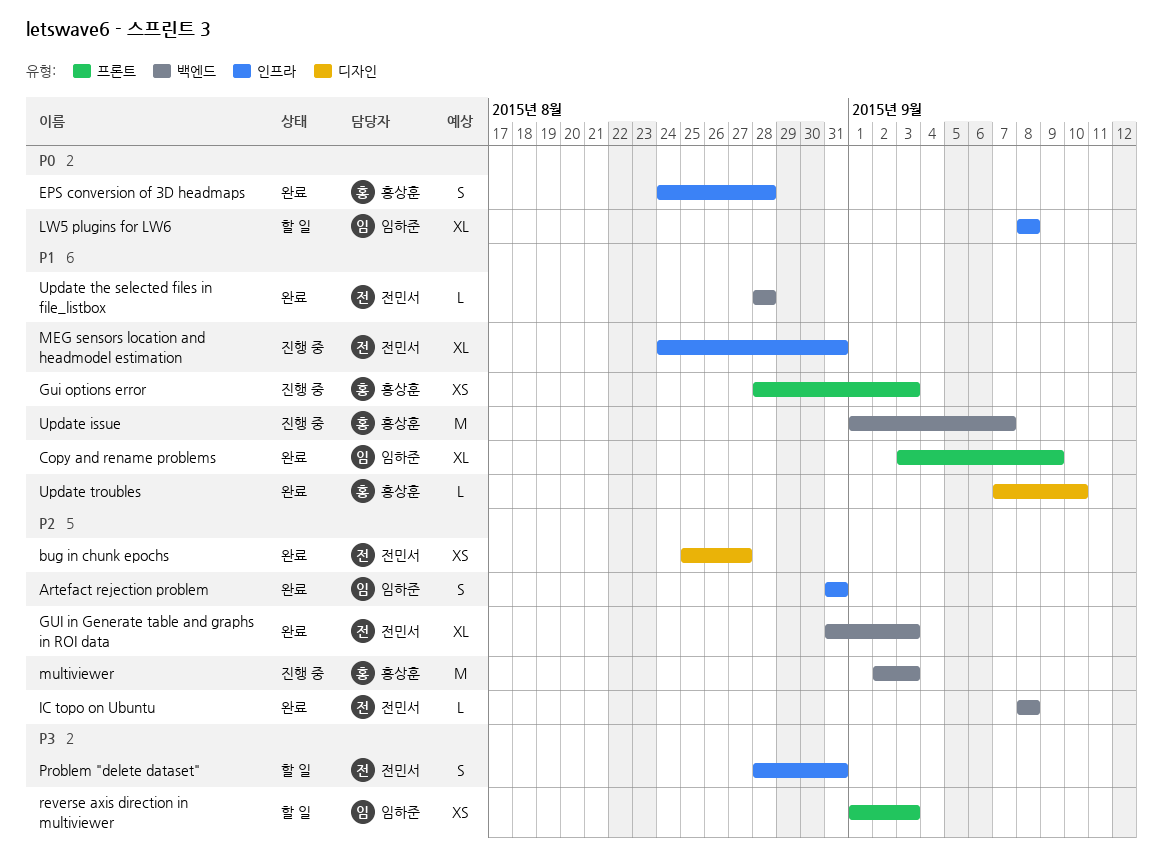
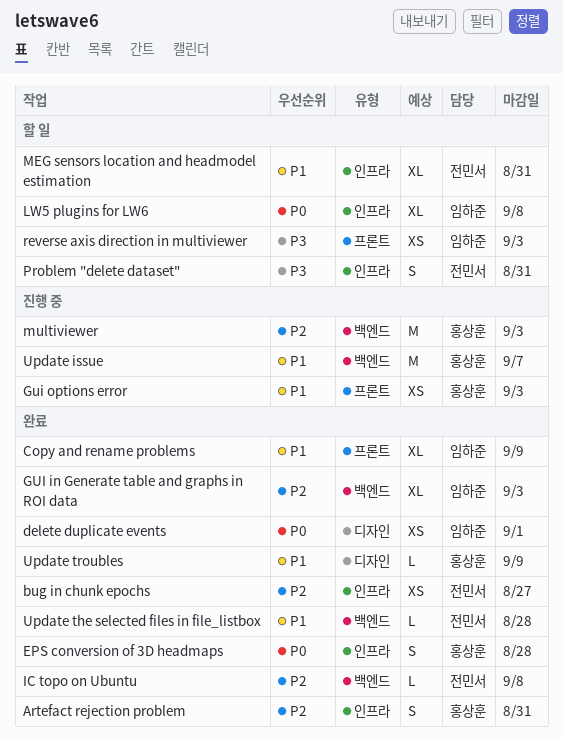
Artefact rejection problem, owner: 임하준 -> 홍상훈
bug in chunk epochs, label: 디자인 -> 인프라
delete duplicate events: none -> present
GUI in Generate table and graphs in ROI data, owner: 전민서 -> 임하준
MEG sensors location and headmodel estimation, status: 진행 중 -> 할 일
Update troubles, due: Sep 10 -> Sep 9

